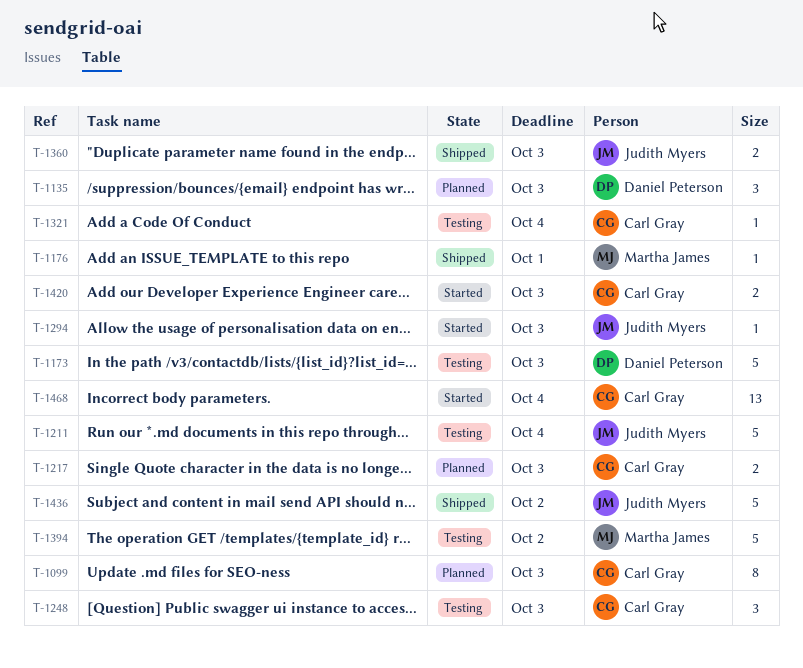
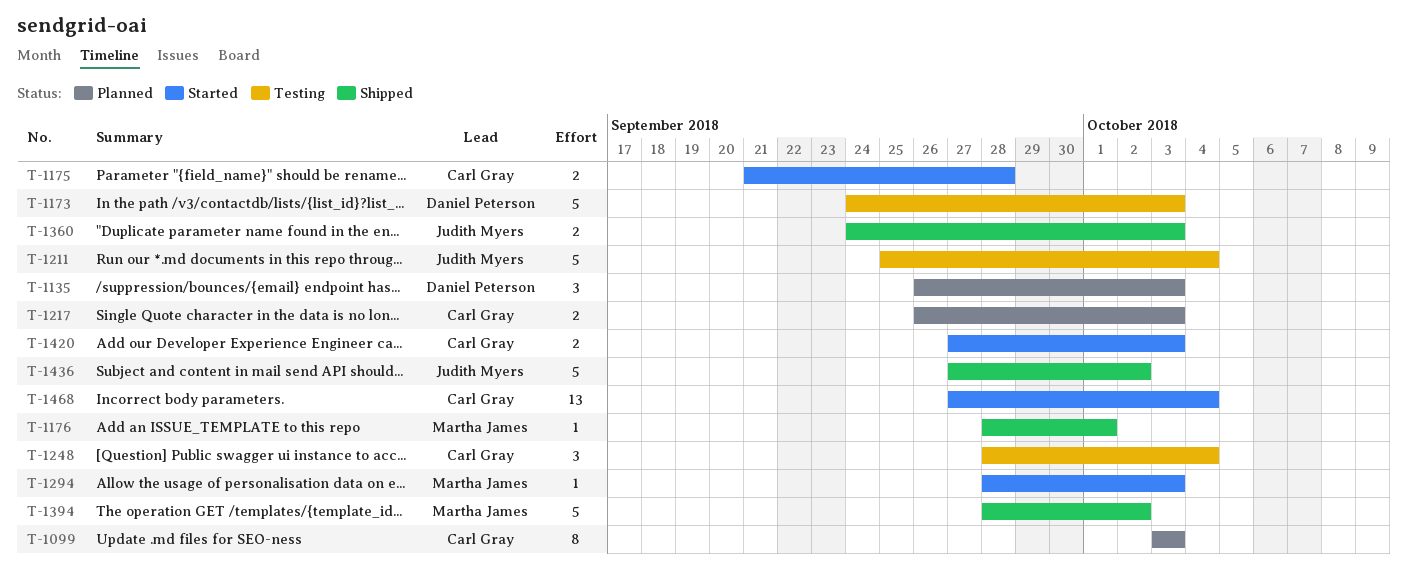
T-1175: none -> present
T-1248, due: Oct 3 -> Oct 4
T-1294, owner: Judith Myers -> Martha James
T-1321: present -> none
T-1394, status: Testing -> Shipped

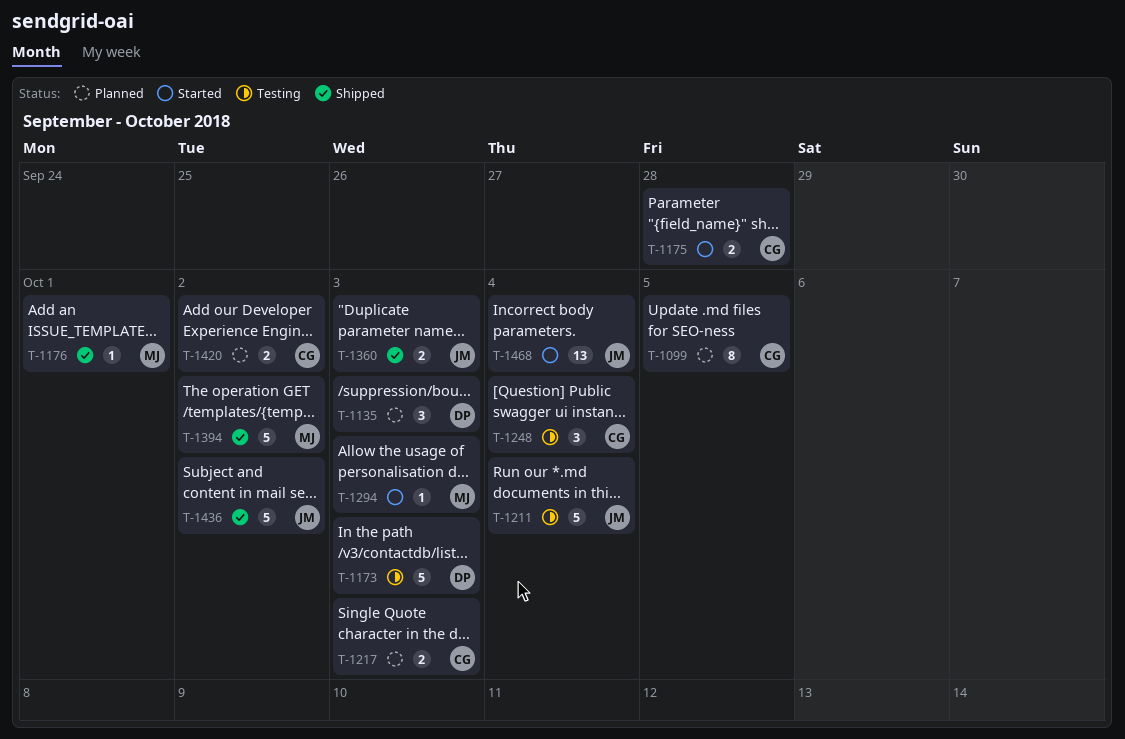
T-1099, due: Oct 3 -> Oct 5
T-1420, status: Started -> Planned
T-1420, due: Oct 3 -> Oct 2
T-1468, owner: Carl Gray -> Judith Myers

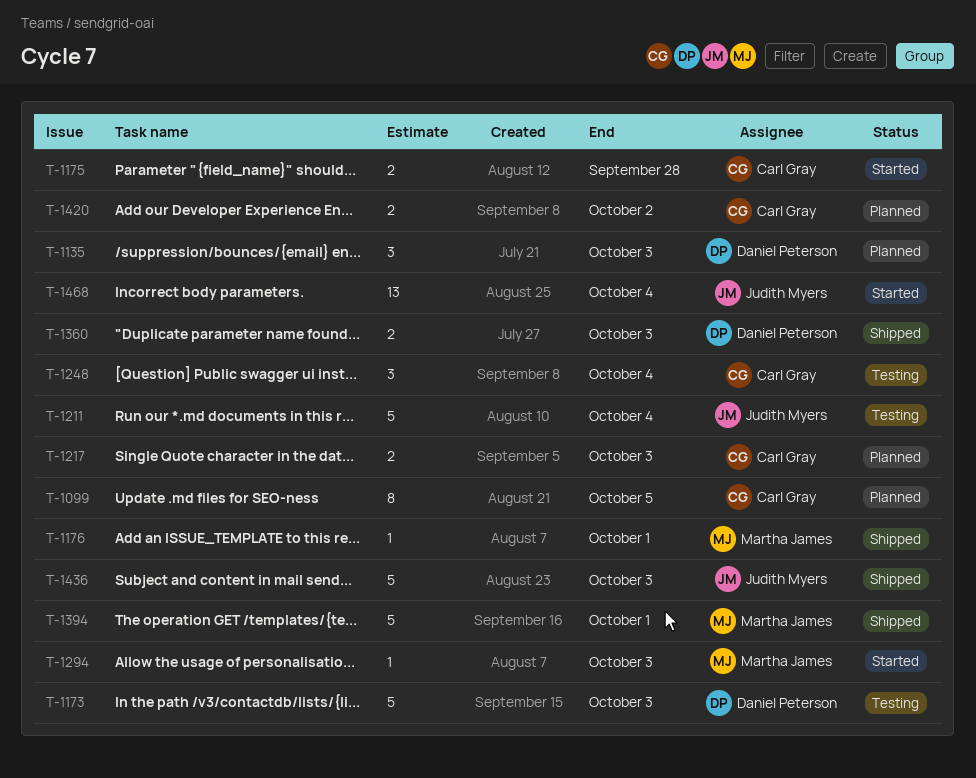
T-1360, owner: Judith Myers -> Daniel Peterson
T-1394, due: Oct 2 -> Oct 1
T-1436, due: Oct 2 -> Oct 3

